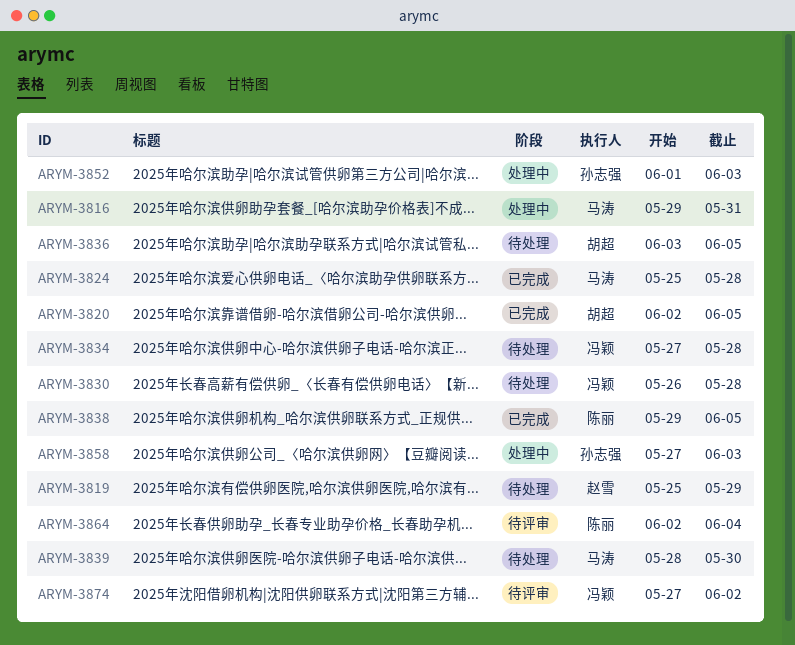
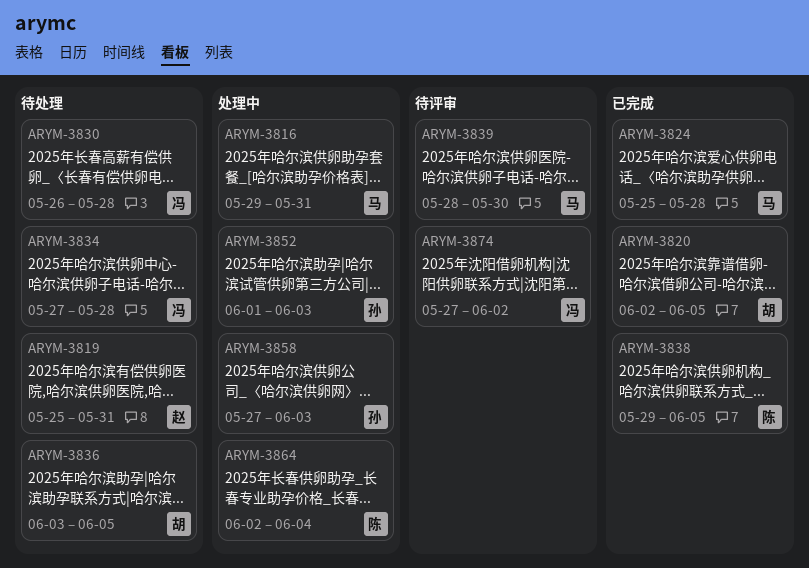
ARYM-3819, due: May 29 -> May 31
ARYM-3839, status: 待处理 -> 待评审
ARYM-3864, status: 待评审 -> 处理中

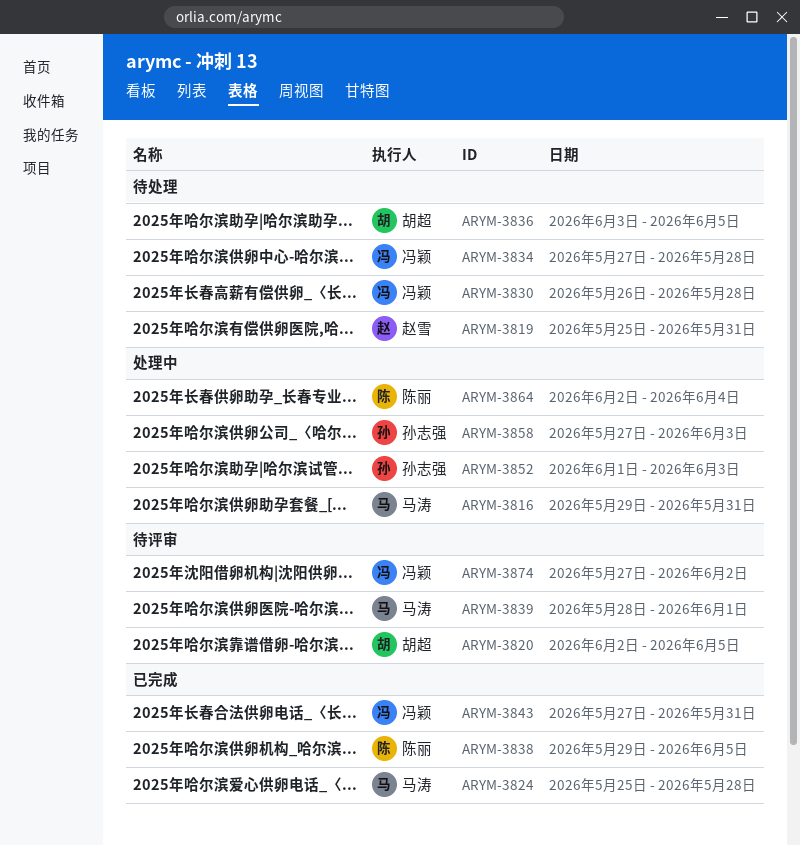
ARYM-3820, status: 已完成 -> 待评审
ARYM-3839, due: May 30 -> Jun 1
ARYM-3843: none -> present

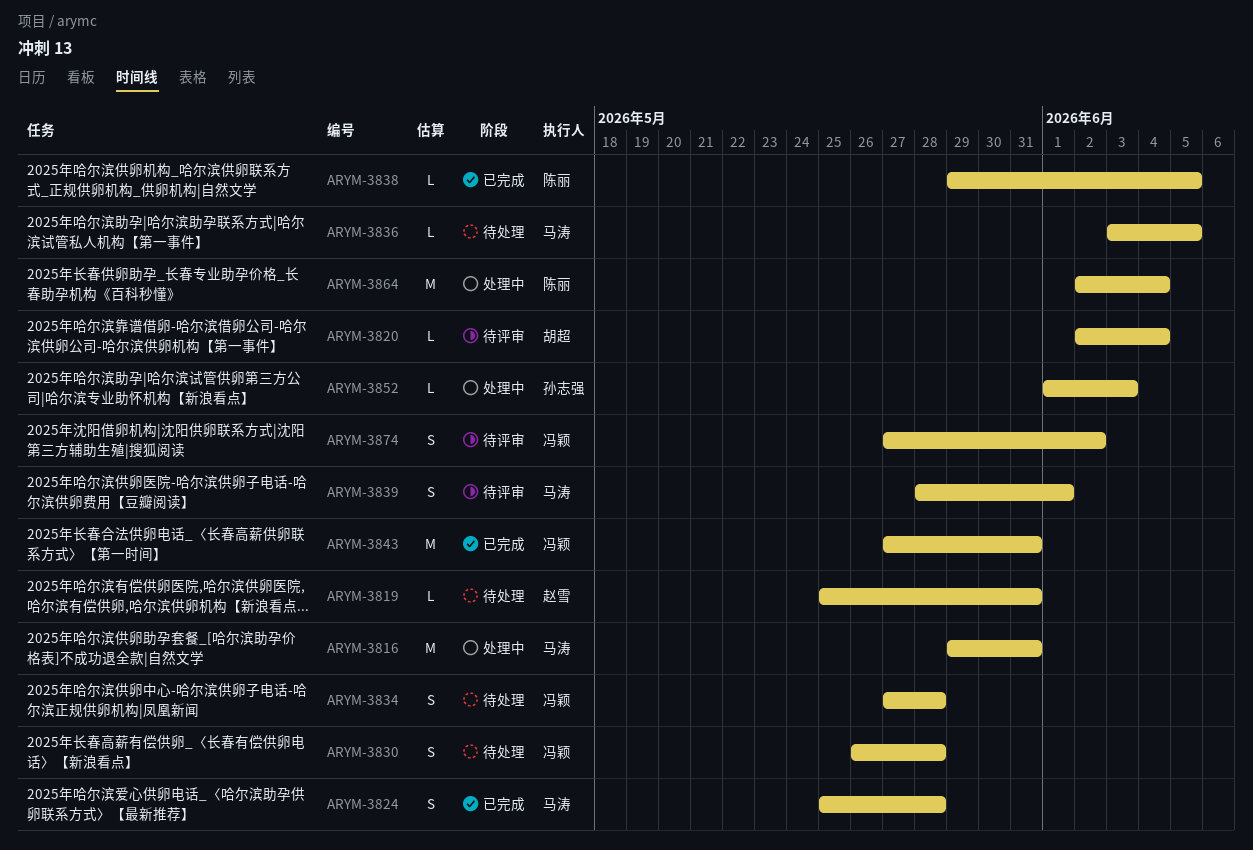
ARYM-3820, due: Jun 5 -> Jun 4
ARYM-3836, owner: 胡超 -> 马涛
ARYM-3858: present -> none

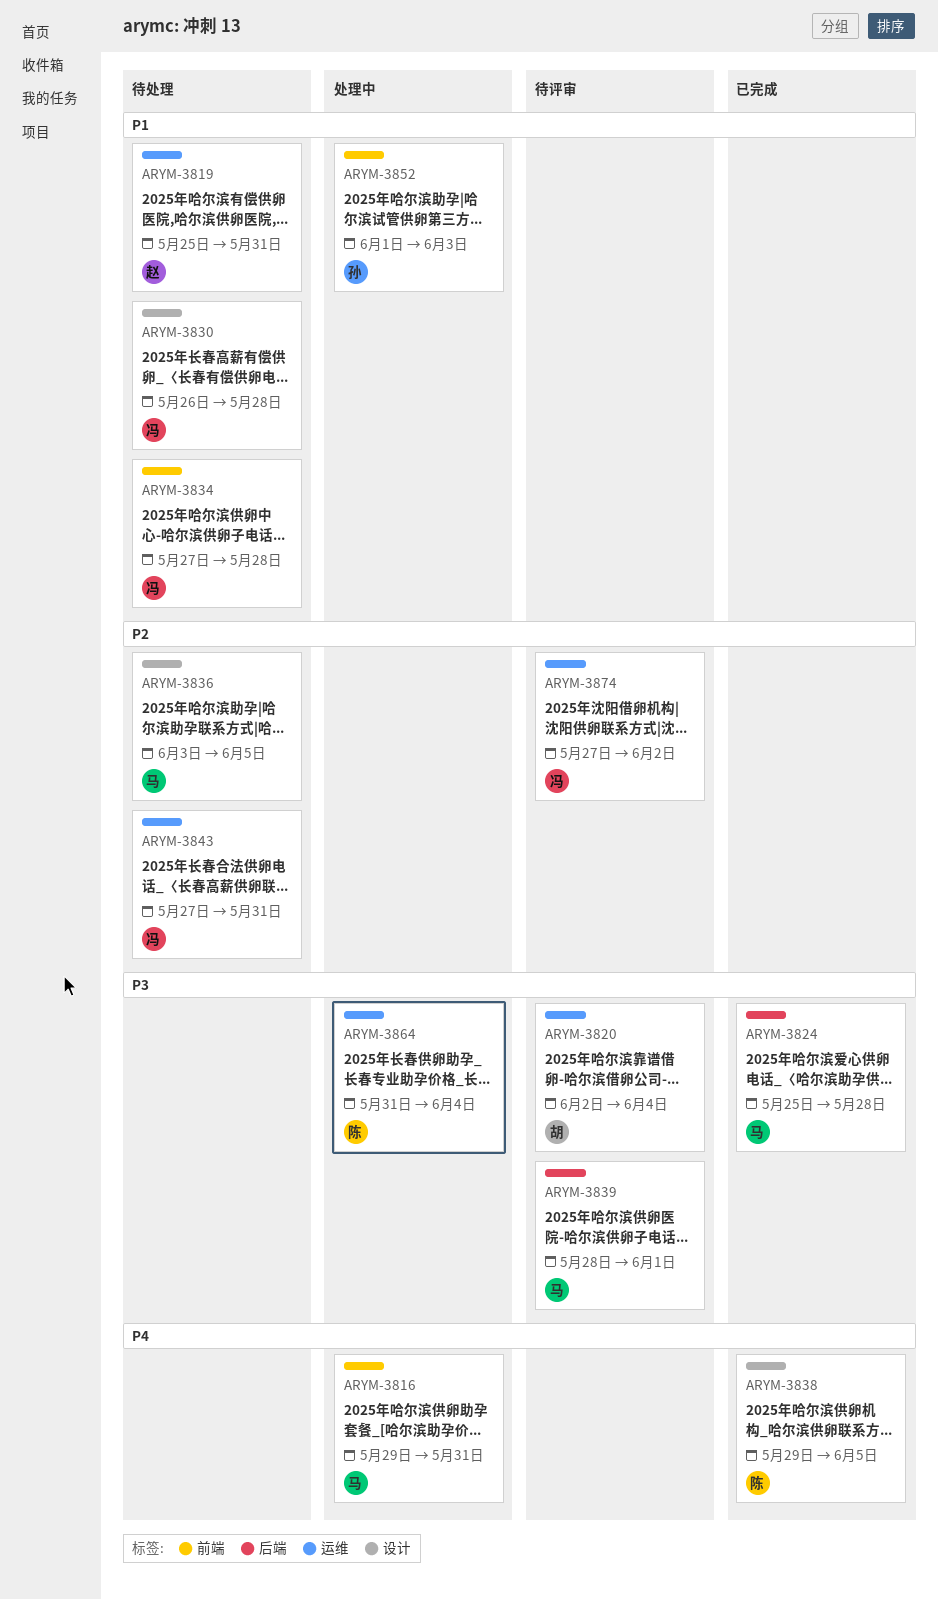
ARYM-3843, status: 已完成 -> 待处理
ARYM-3864, start: Jun 2 -> May 31

